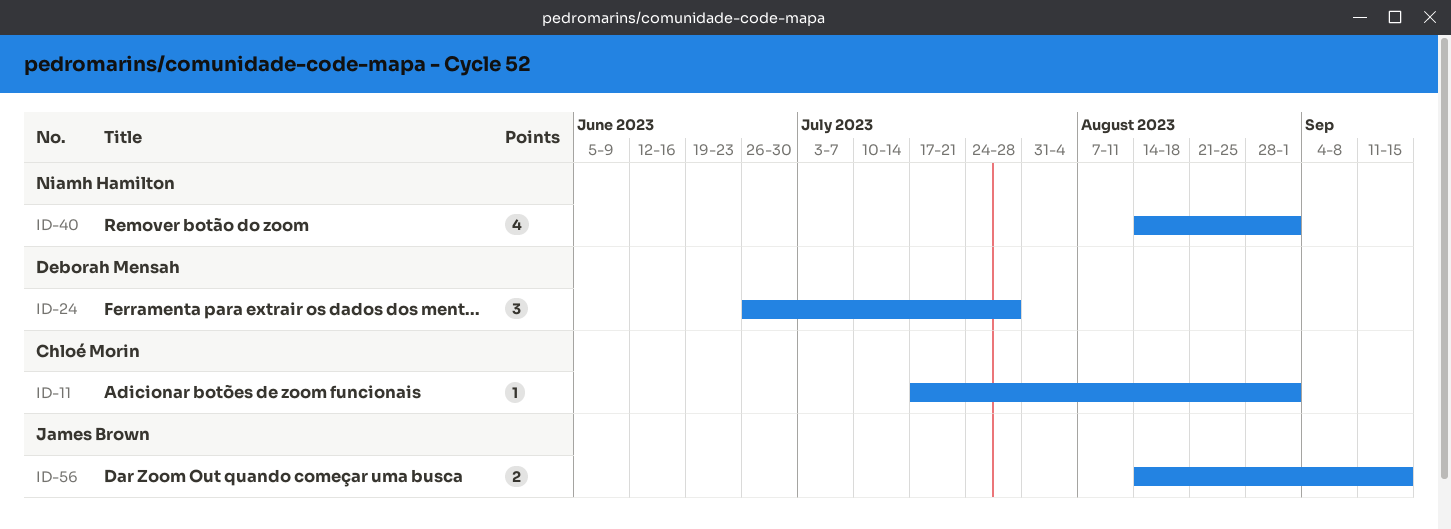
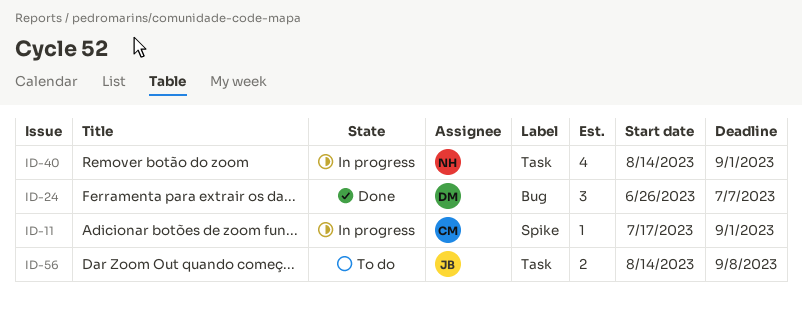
ID-24, due: Jul 28 -> Jul 7
ID-56, due: Sep 15 -> Sep 8

